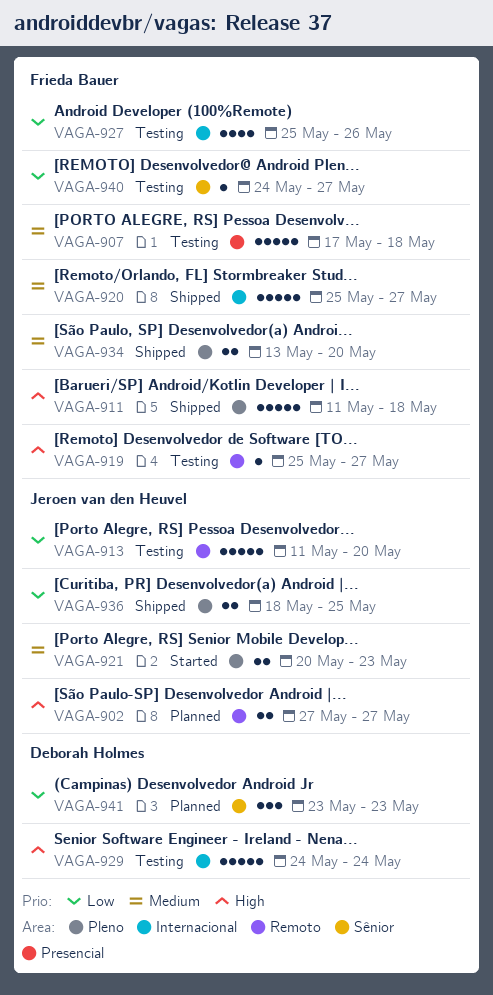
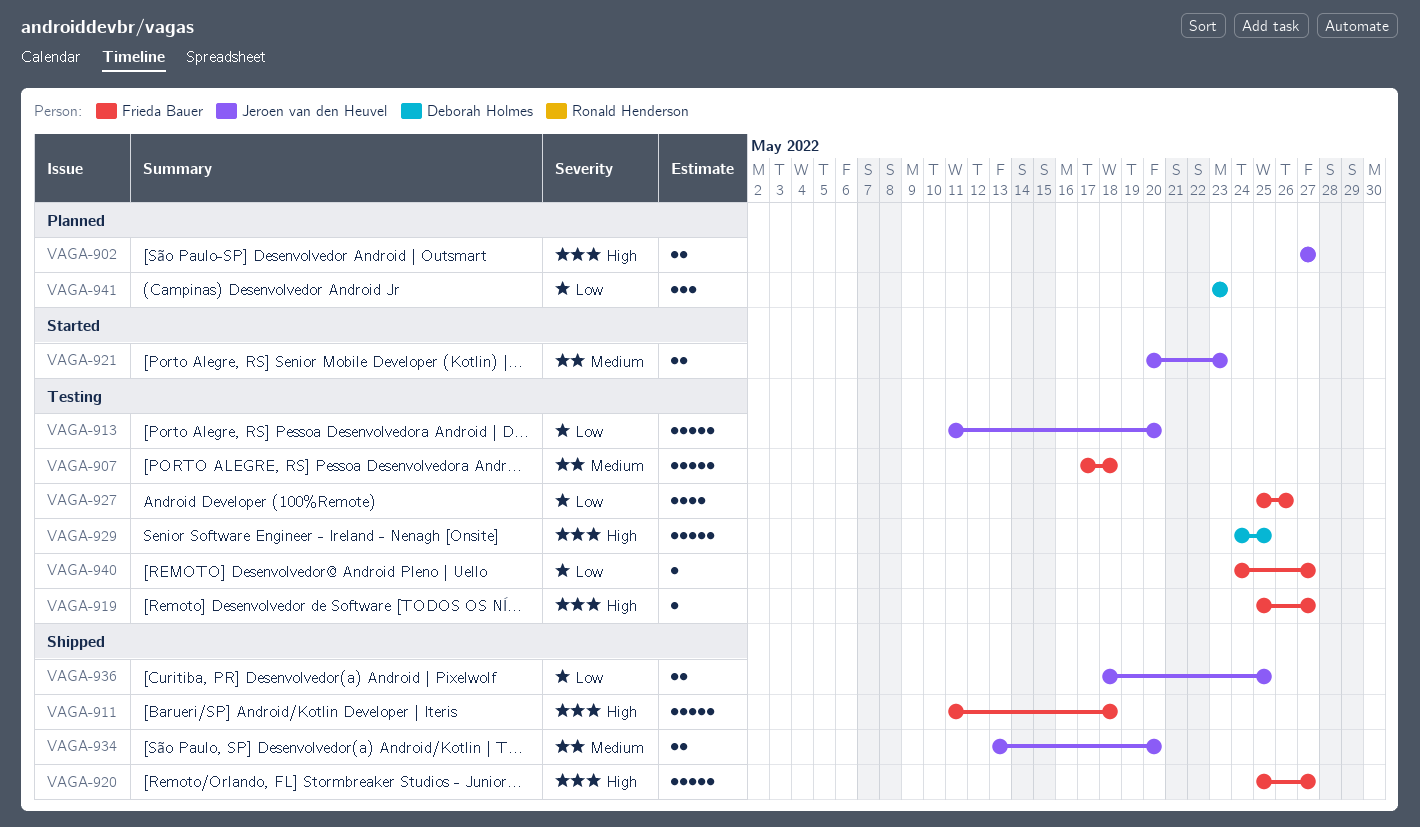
VAGA-920, priority: Medium -> High
VAGA-929, due: May 24 -> May 25
VAGA-934, owner: Frieda Bauer -> Jeroen van den Heuvel

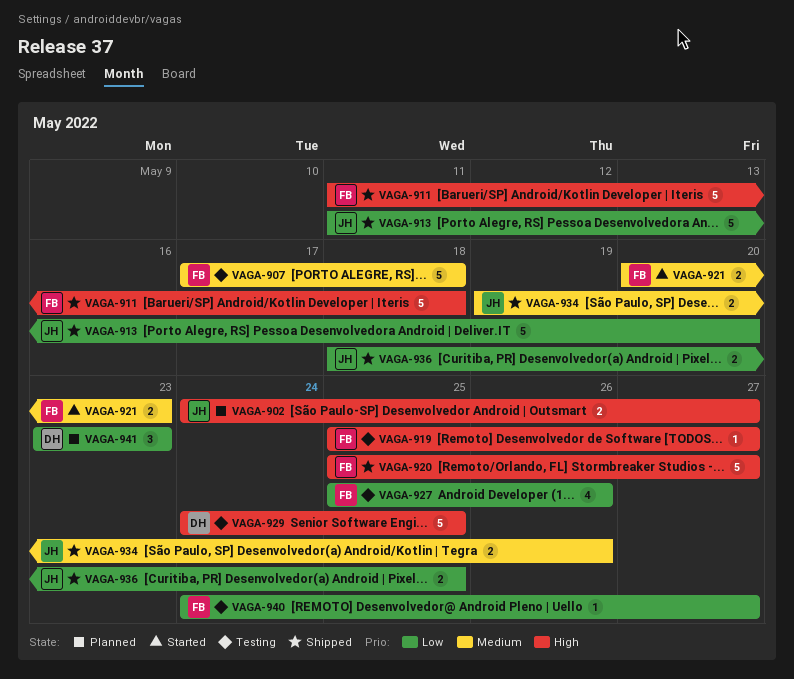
VAGA-902, start: May 27 -> May 24
VAGA-913, status: Testing -> Shipped
VAGA-921, owner: Jeroen van den Heuvel -> Frieda Bauer
VAGA-934, start: May 13 -> May 19
VAGA-934, due: May 20 -> May 26

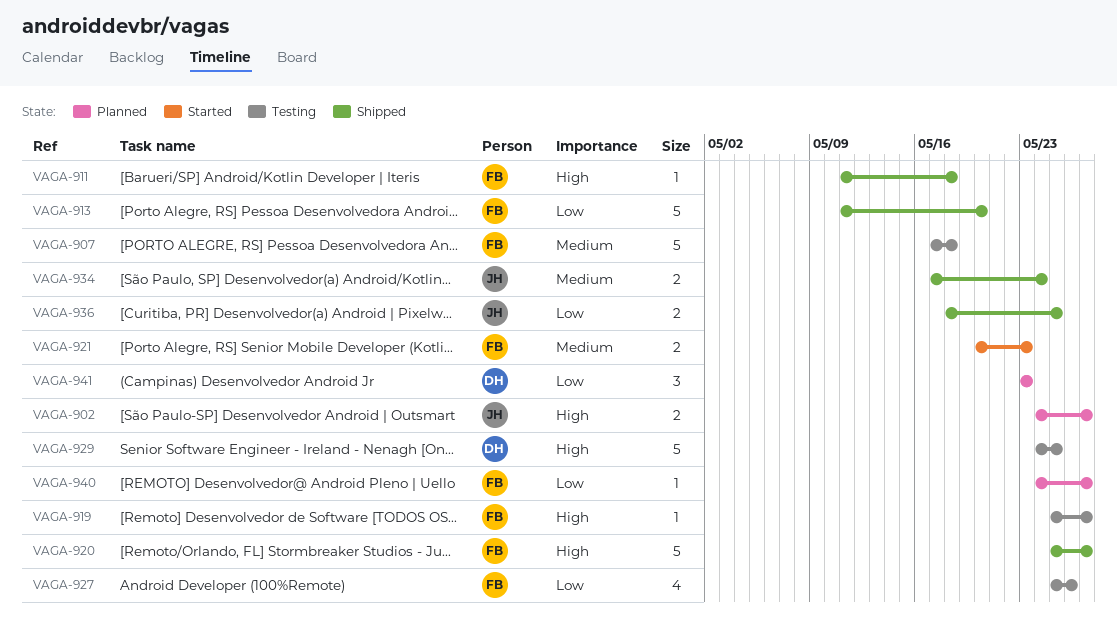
VAGA-911, estimate: 5 -> 1
VAGA-913, owner: JH -> FB
VAGA-934, start: May 19 -> May 17
VAGA-934, due: May 26 -> May 24
VAGA-940, status: Testing -> Planned

